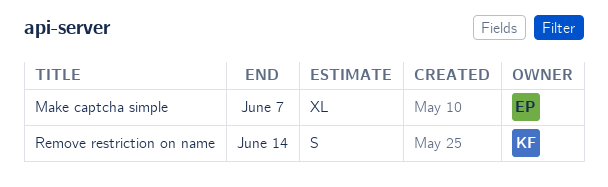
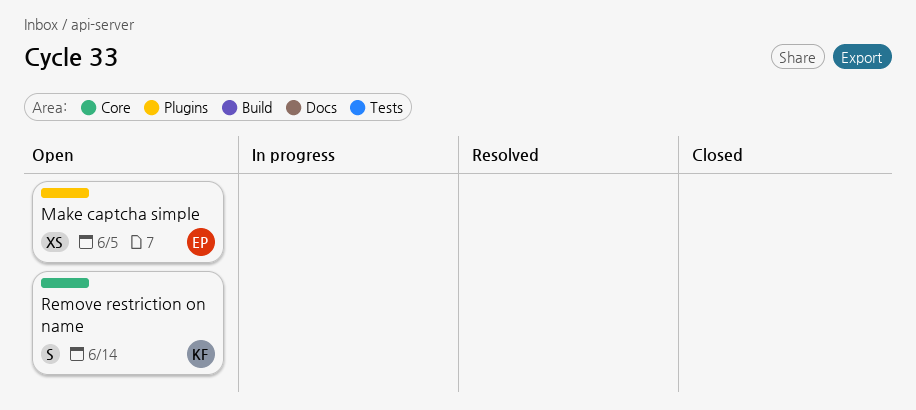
Make captcha simple, estimate: XL -> XS
Make captcha simple, due: Jun 7 -> Jun 5

